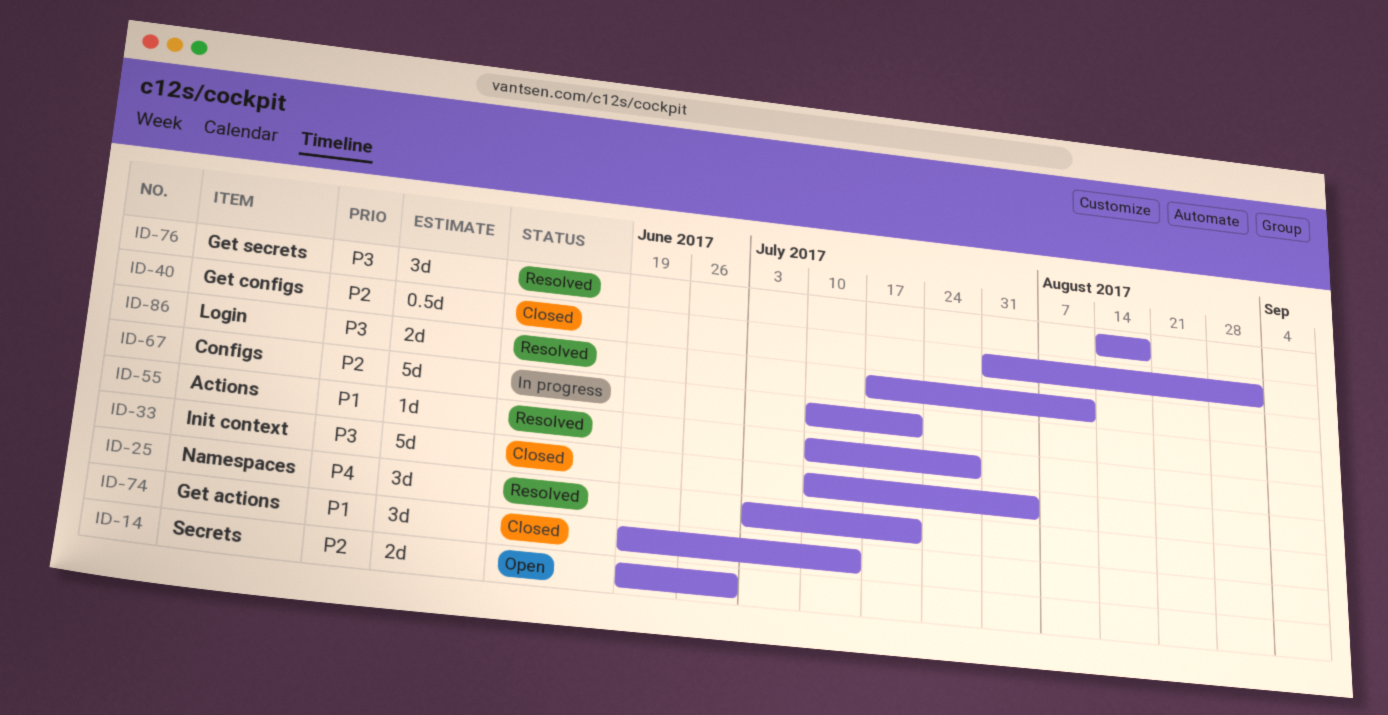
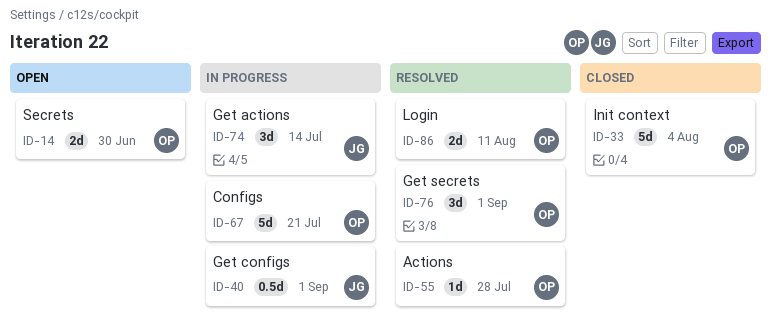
ID-25: present -> none
ID-40, status: Closed -> In progress
ID-74, status: Closed -> In progress
ID-76, due: Aug 18 -> Sep 1

